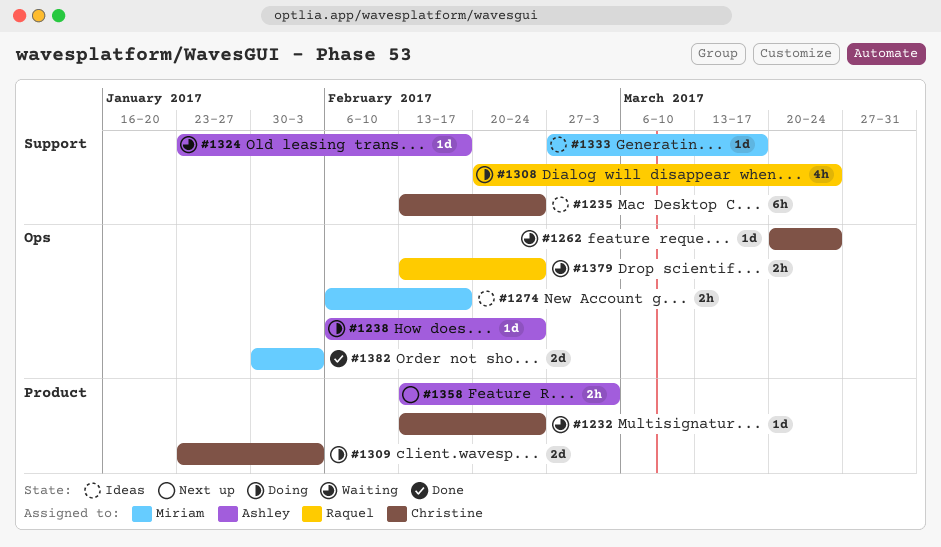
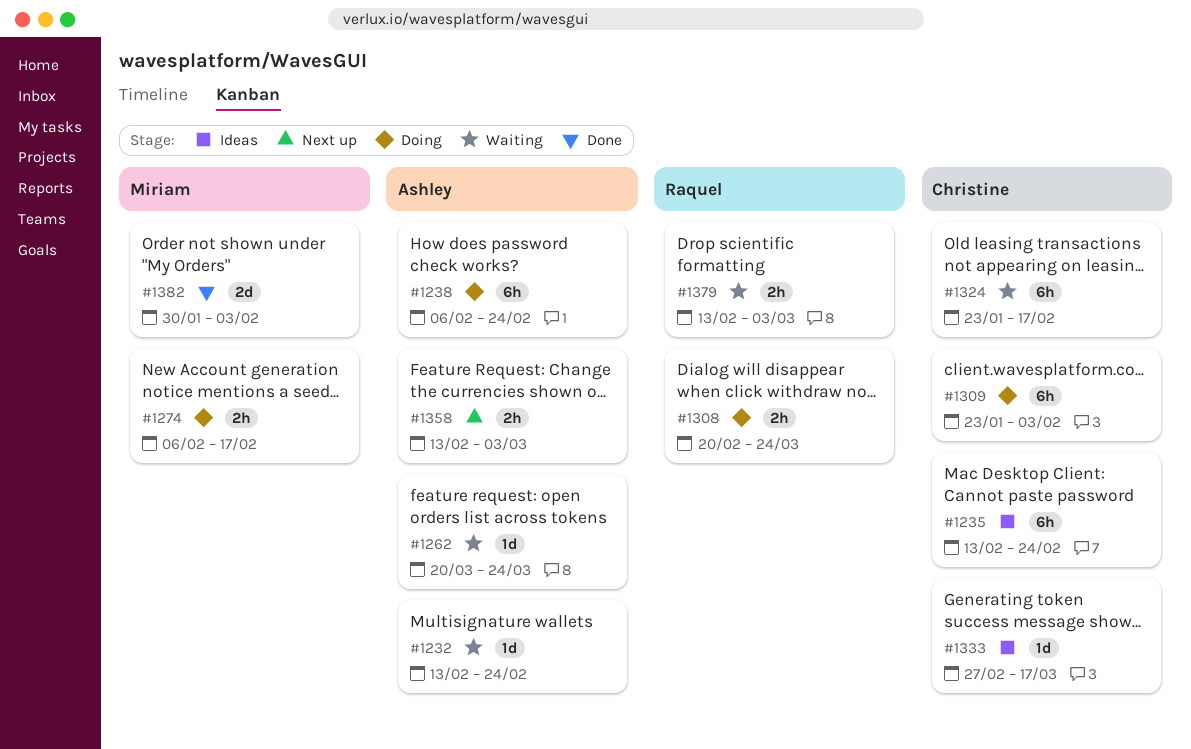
#1232, owner: Christine -> Ashley
#1238, estimate: 1d -> 6h
#1262, owner: Christine -> Ashley
#1274, status: Ideas -> Doing
#1308, estimate: 4h -> 2h
#1309, estimate: 2d -> 6h
#1324, owner: Ashley -> Christine
#1324, estimate: 1d -> 6h
#1333, owner: Miriam -> Christine
#1379, due: Feb 24 -> Mar 3

